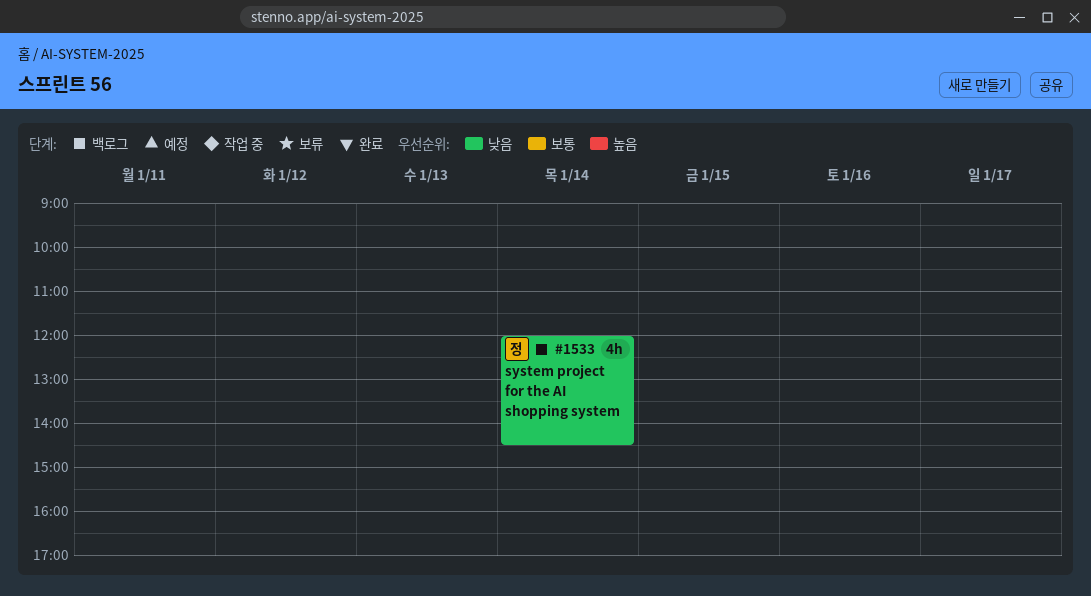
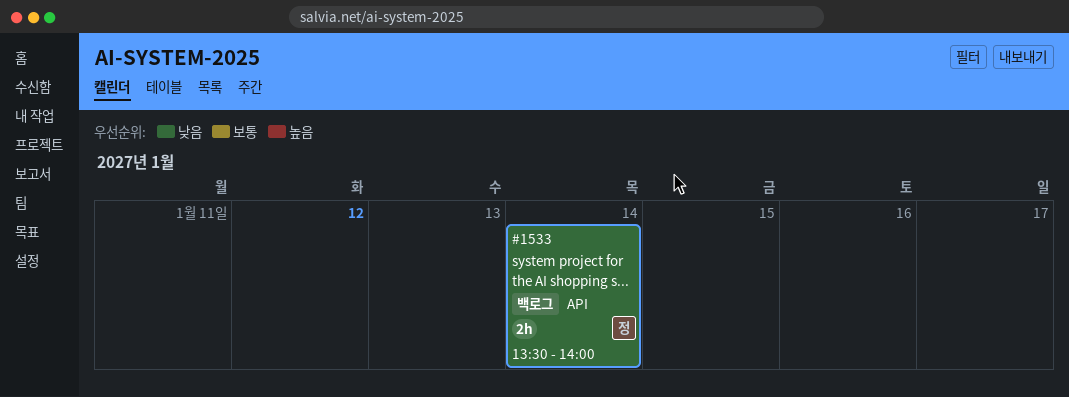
#1533, estimate: 4h -> 2h
#1533, begins: 12:00 -> 13:30
#1533, ends: 14:30 -> 14:00

